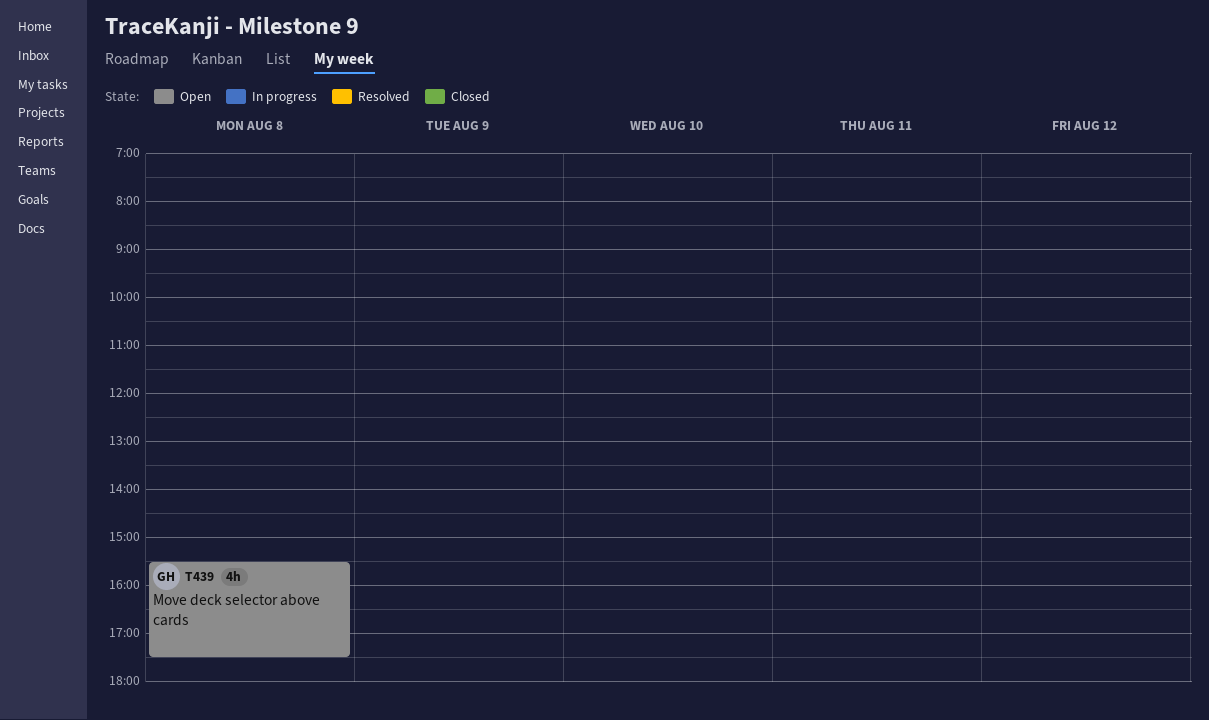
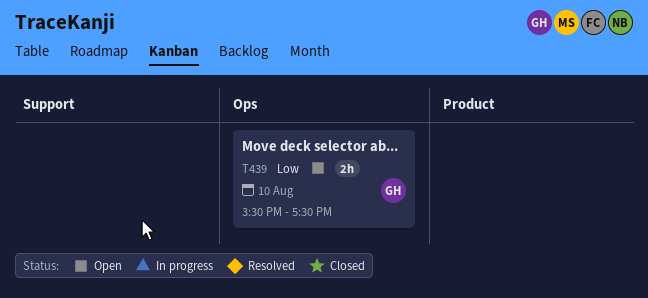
T439, estimate: 4h -> 2h
T439, day: Aug 8 -> Aug 10

